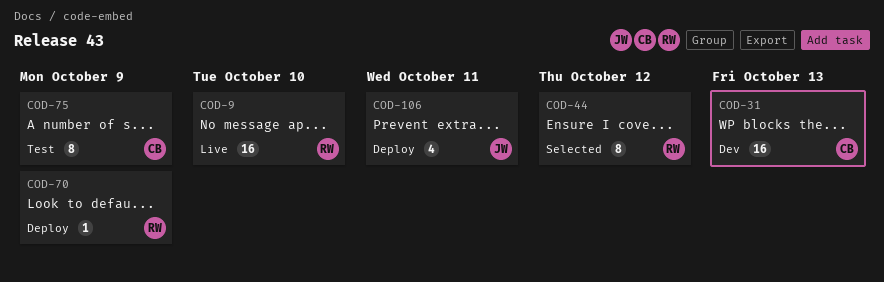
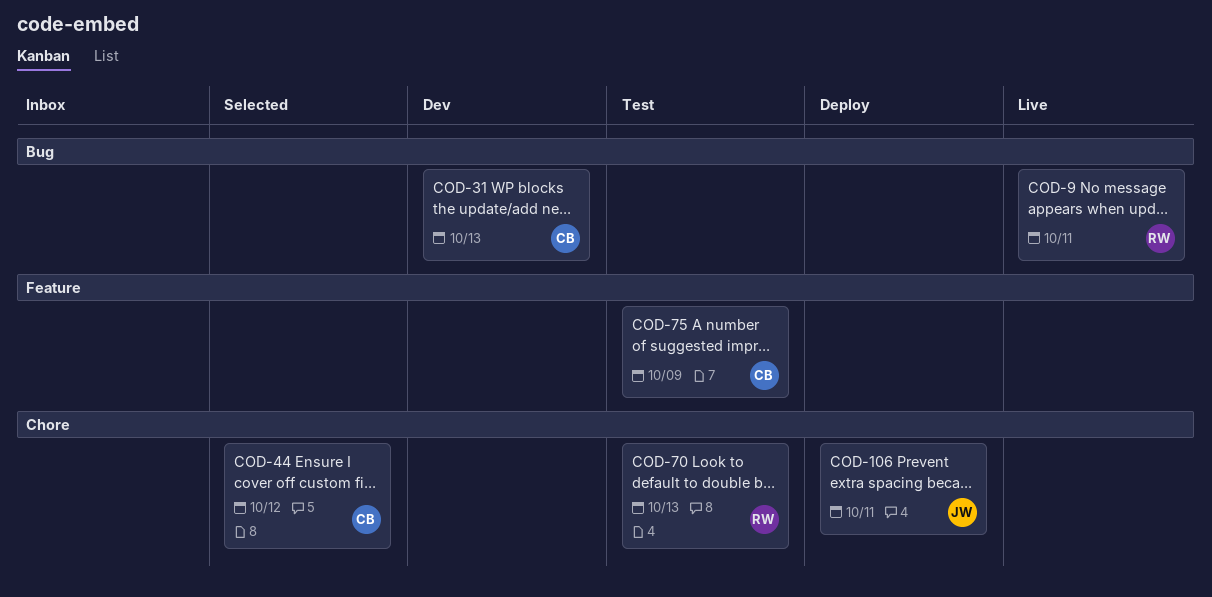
COD-9, due: Oct 10 -> Oct 11
COD-44, owner: RW -> CB
COD-70, status: Deploy -> Test
COD-70, due: Oct 9 -> Oct 13

